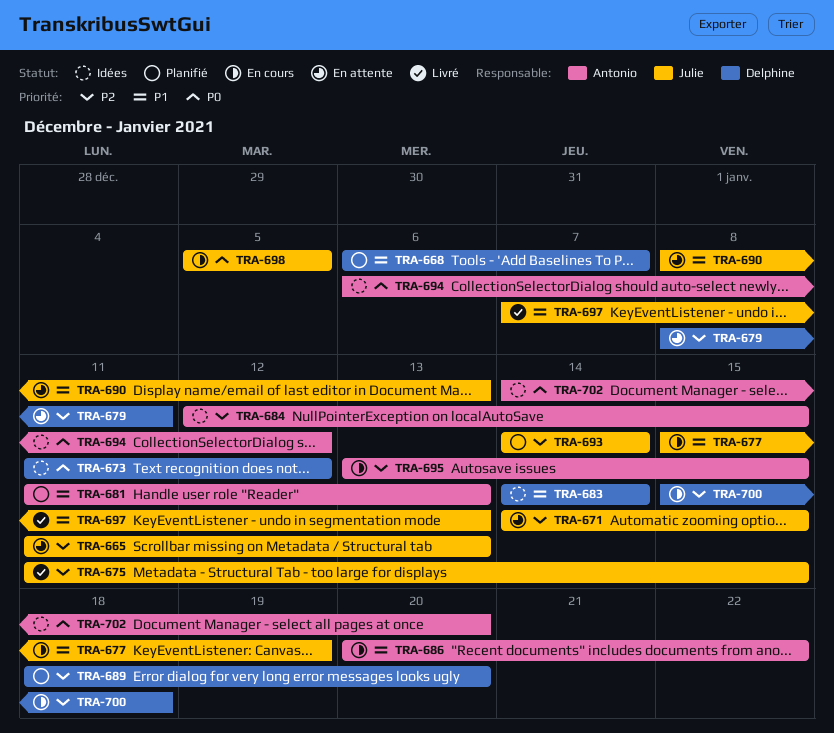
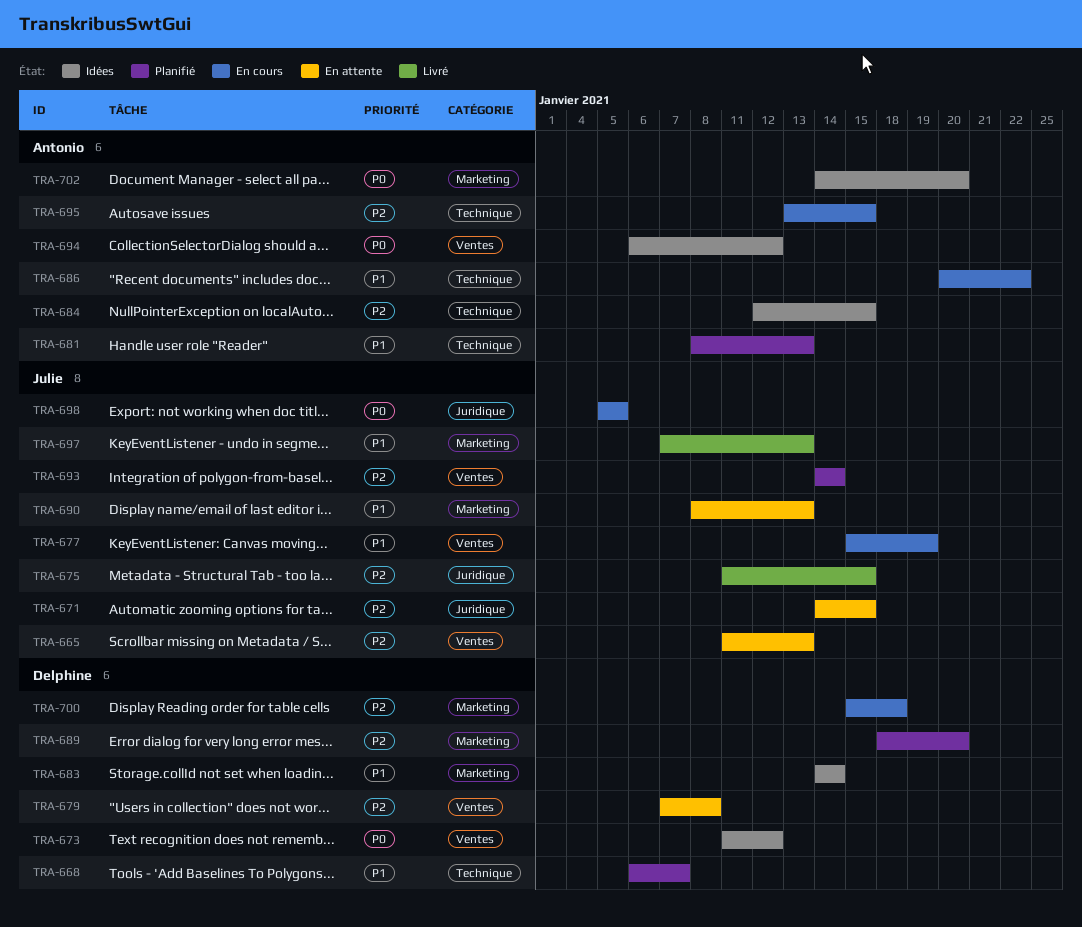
TRA-679, start: Jan 8 -> Jan 7
TRA-679, due: Jan 11 -> Jan 8
TRA-681, start: Jan 11 -> Jan 8

